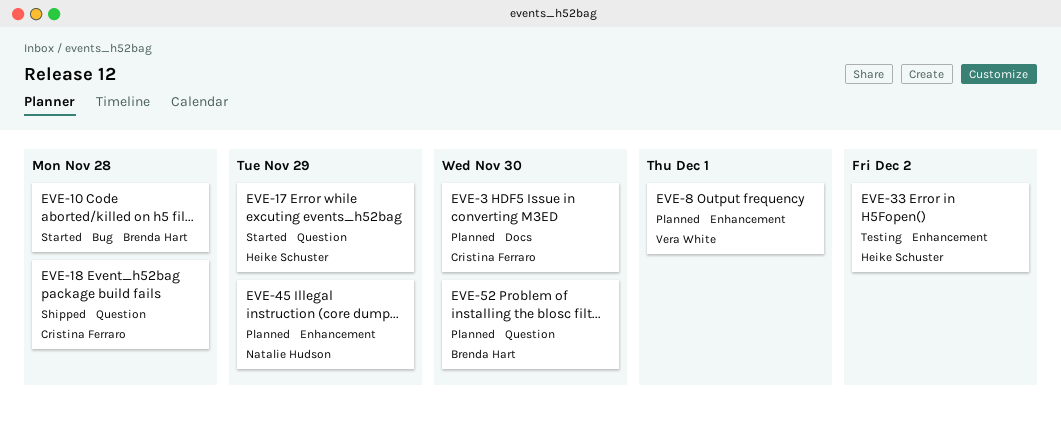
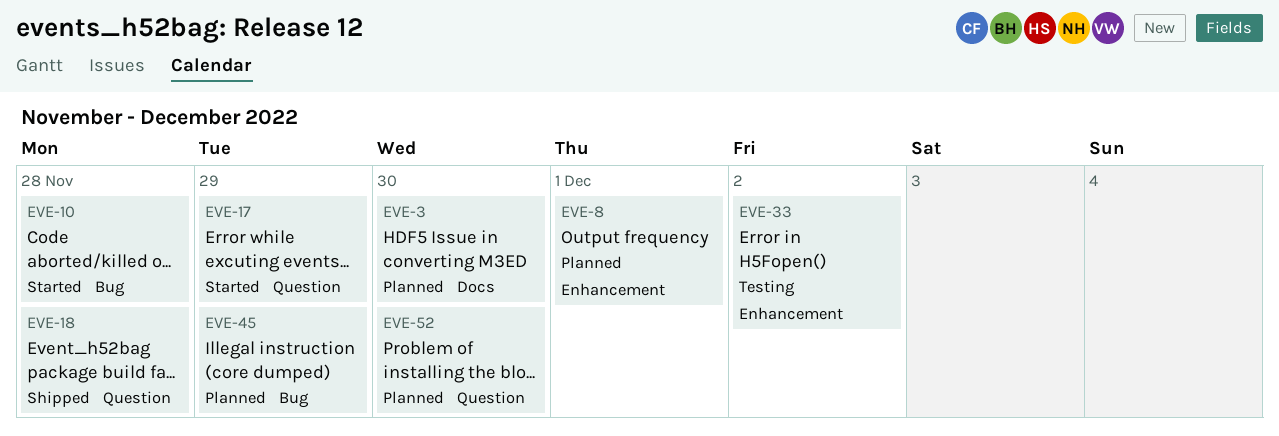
EVE-45, label: Enhancement -> Bug

